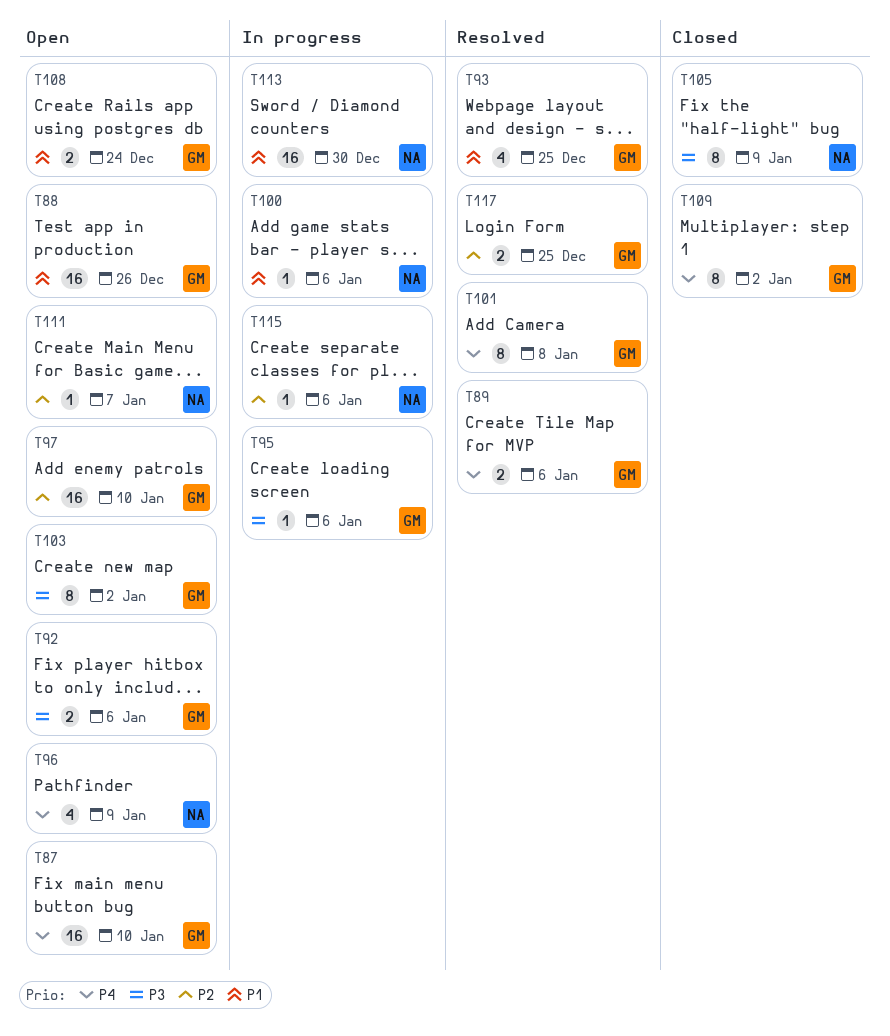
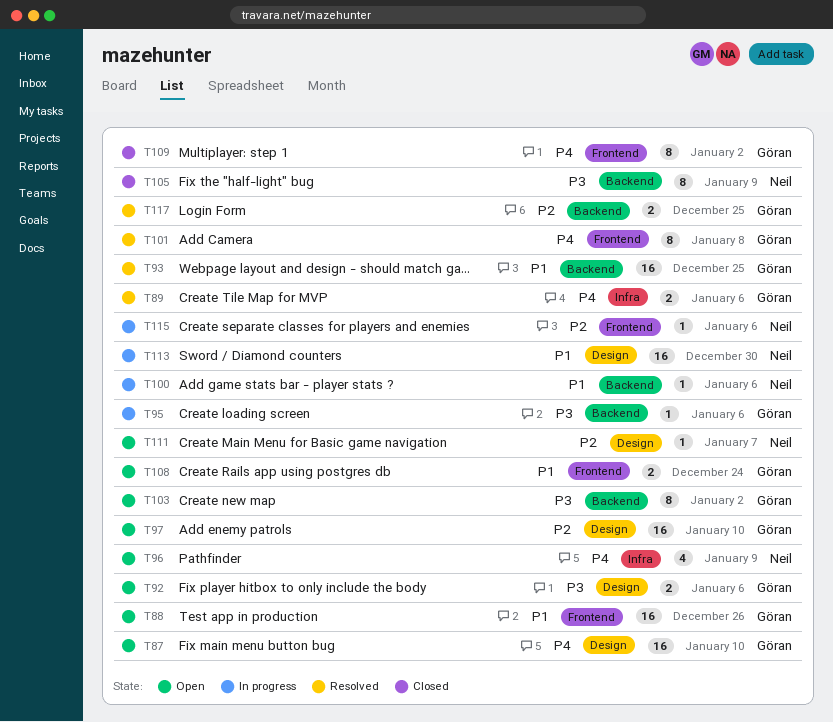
T93, estimate: 4 -> 16

